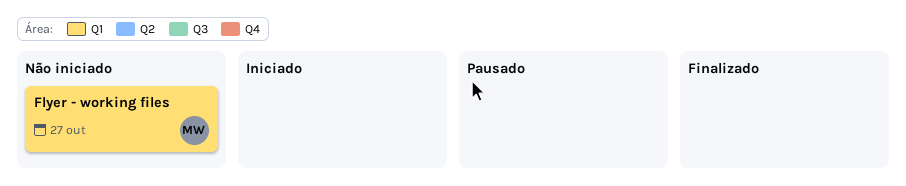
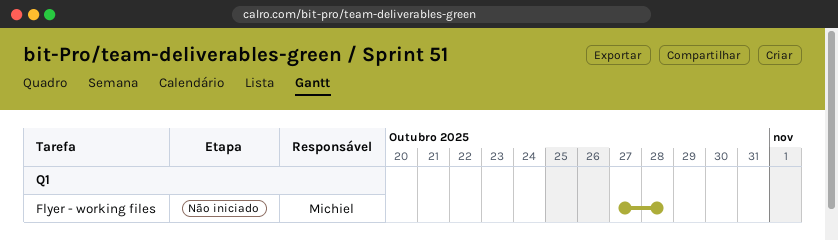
Flyer - working files, due: Oct 27 -> Oct 28

